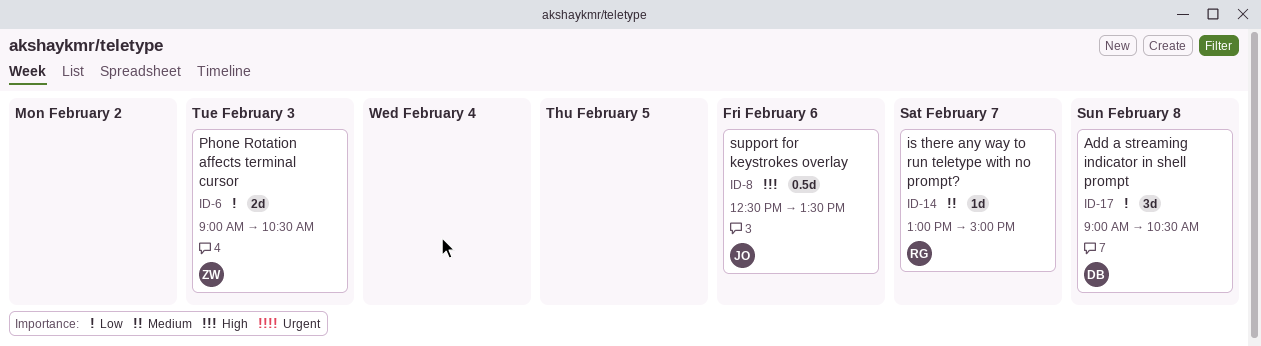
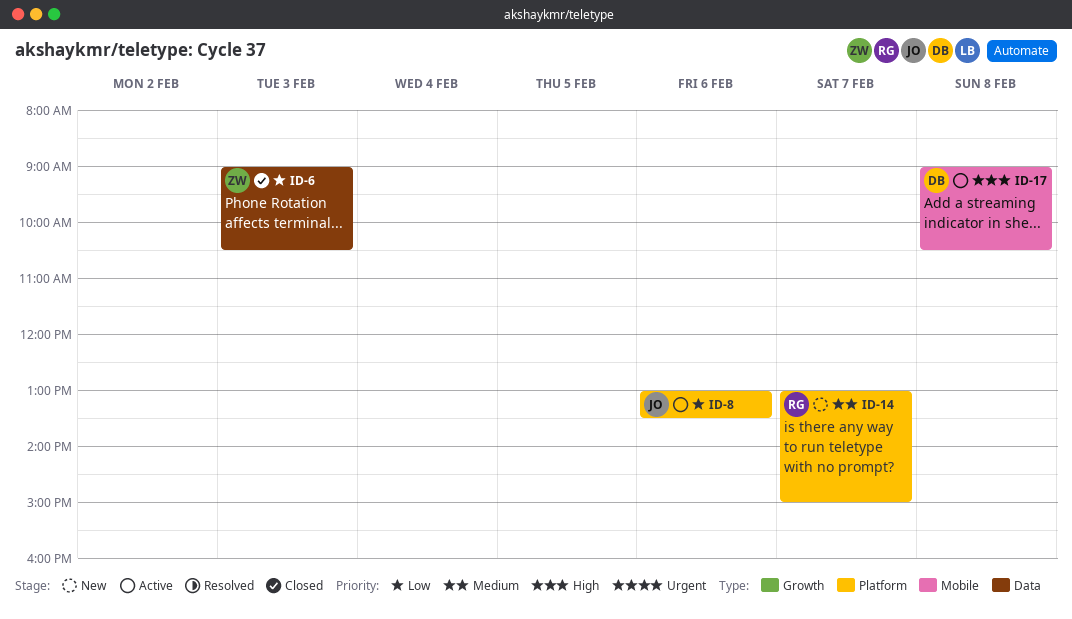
ID-8, priority: High -> Low
ID-8, begins: 12:30 -> 13:00
ID-17, priority: Low -> High

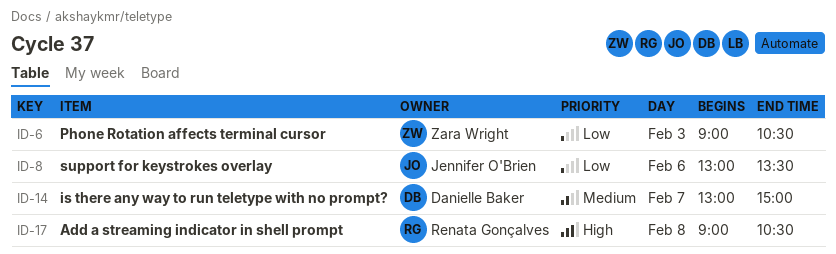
ID-14, owner: Renata Gonçalves -> Danielle Baker
ID-17, owner: Danielle Baker -> Renata Gonçalves

